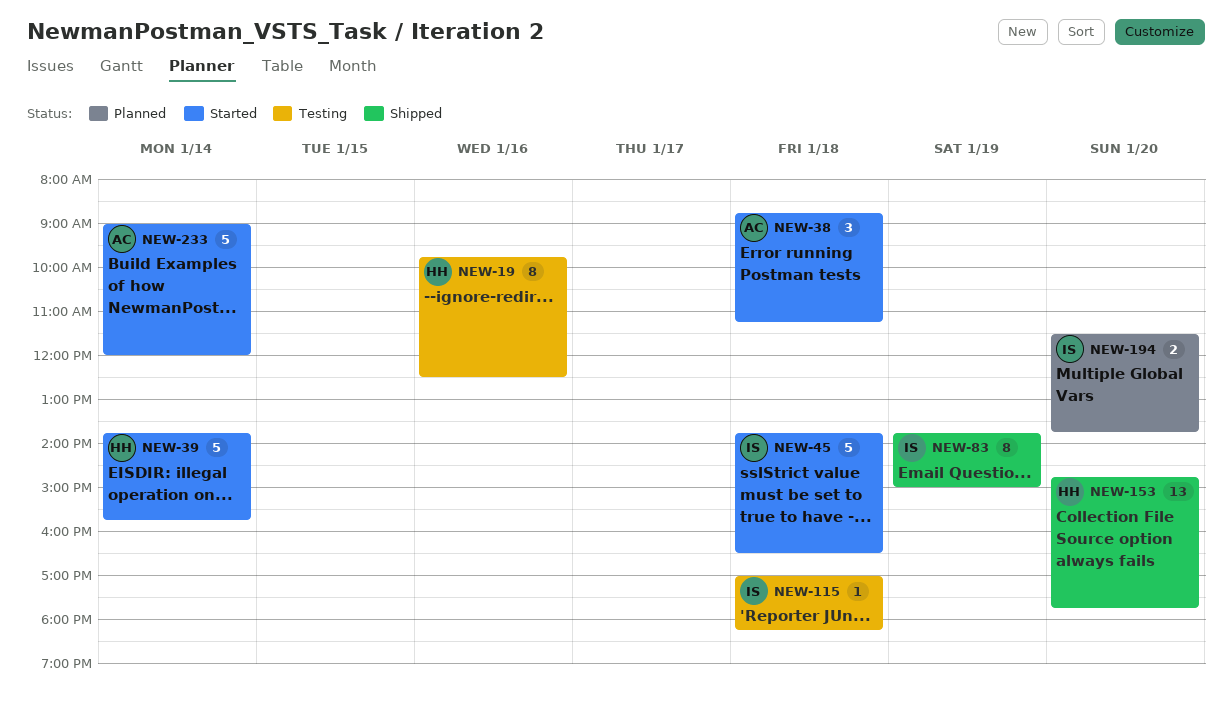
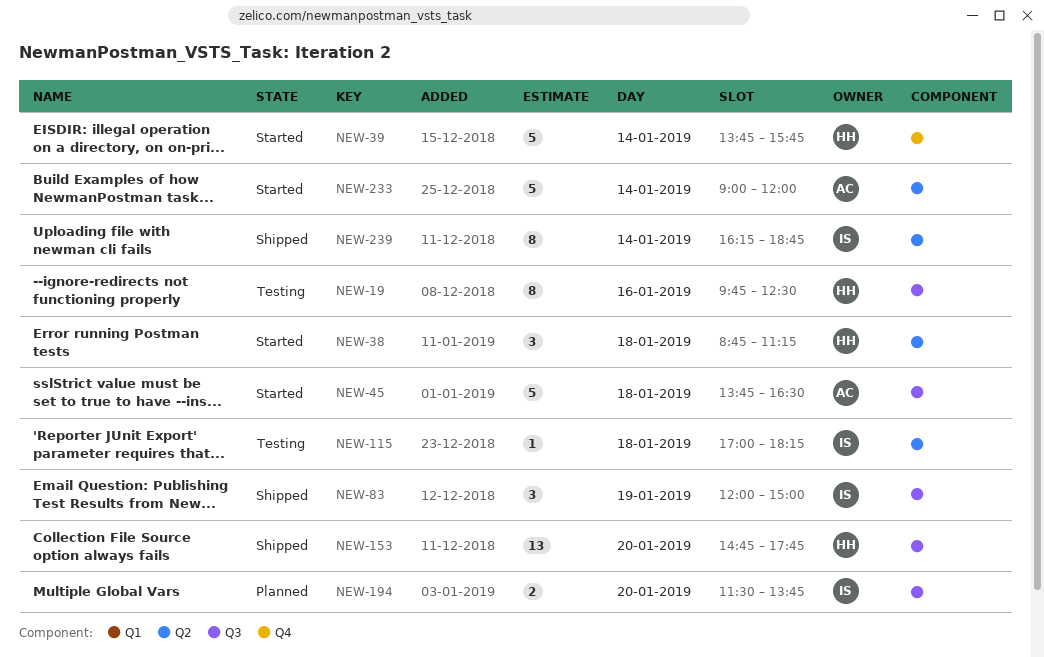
NEW-38, owner: AC -> HH
NEW-45, owner: IS -> AC
NEW-83, estimate: 8 -> 3
NEW-83, begins: 13:45 -> 12:00
NEW-239: none -> present

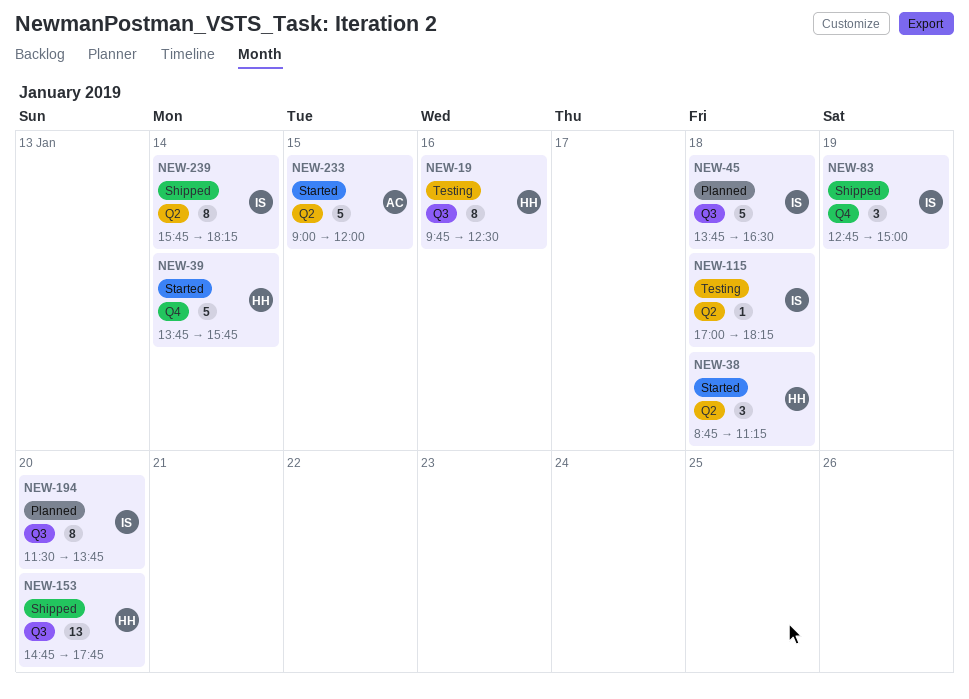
NEW-45, status: Started -> Planned
NEW-45, owner: AC -> IS
NEW-83, label: Q3 -> Q4
NEW-83, begins: 12:00 -> 12:45
NEW-194, estimate: 2 -> 8
NEW-233, day: Jan 14 -> Jan 15
NEW-239, begins: 16:15 -> 15:45
NEW-239, ends: 18:45 -> 18:15

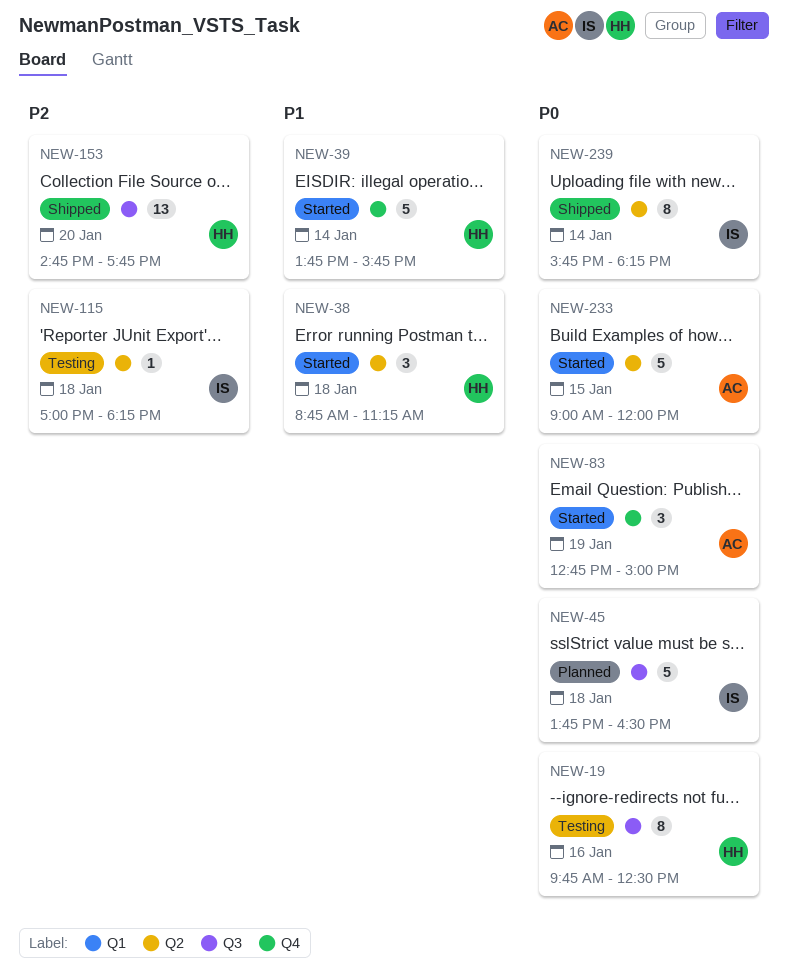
NEW-83, status: Shipped -> Started
NEW-83, owner: IS -> AC
NEW-194: present -> none

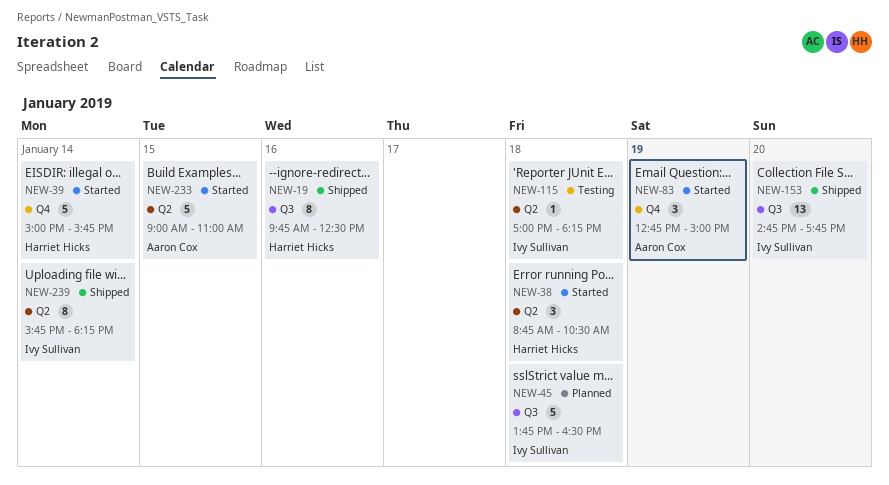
NEW-19, status: Testing -> Shipped
NEW-38, ends: 11:15 -> 10:30
NEW-39, begins: 13:45 -> 15:00
NEW-153, owner: Harriet Hicks -> Ivy Sullivan
NEW-233, ends: 12:00 -> 11:00

